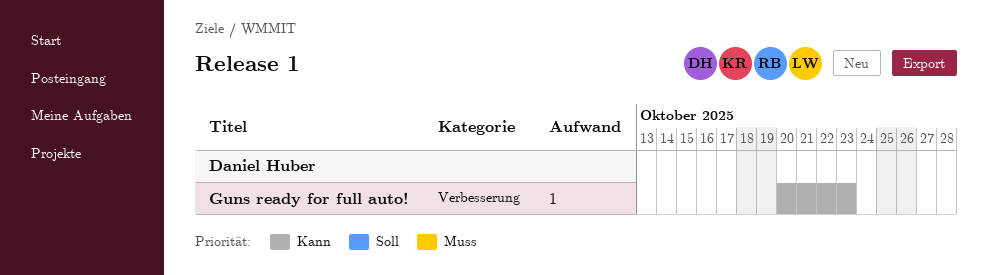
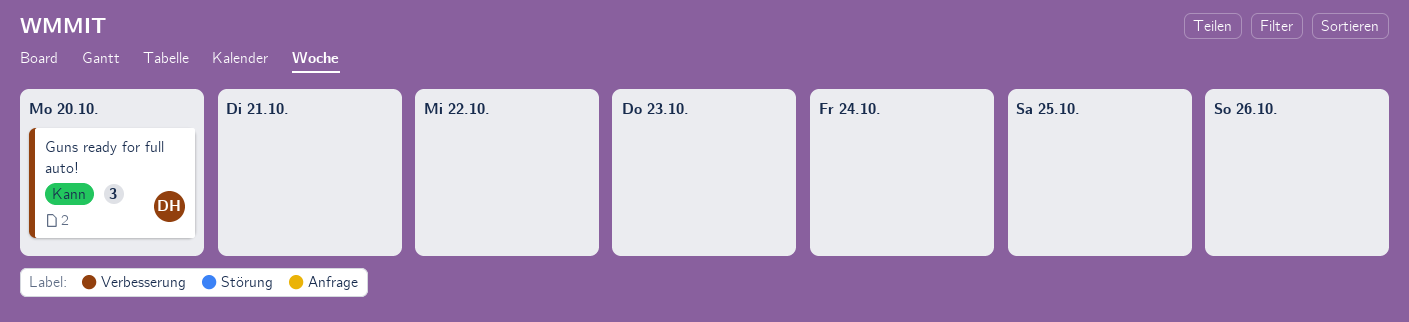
Guns ready for full auto!, estimate: 1 -> 3
Guns ready for full auto!, due: Oct 23 -> Oct 20

